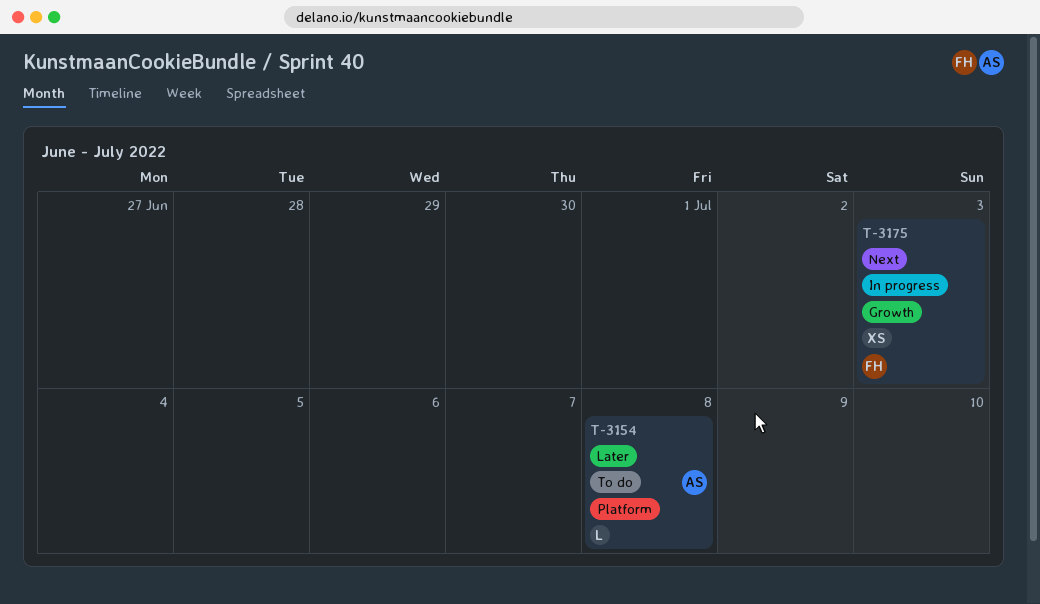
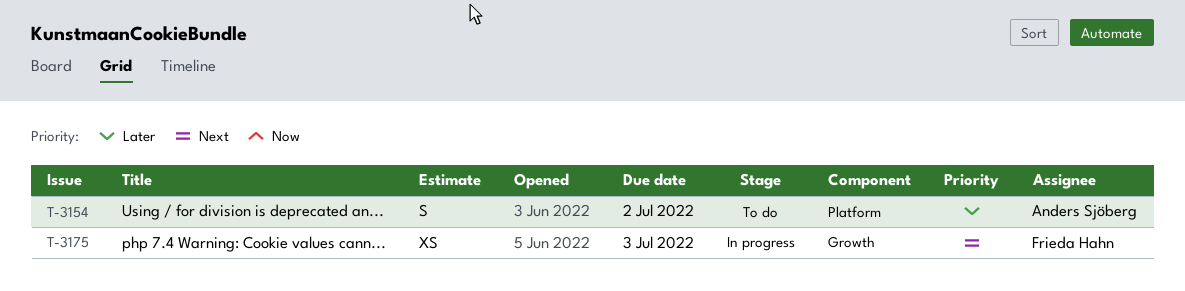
T-3154, estimate: L -> S
T-3154, due: Jul 8 -> Jul 2

